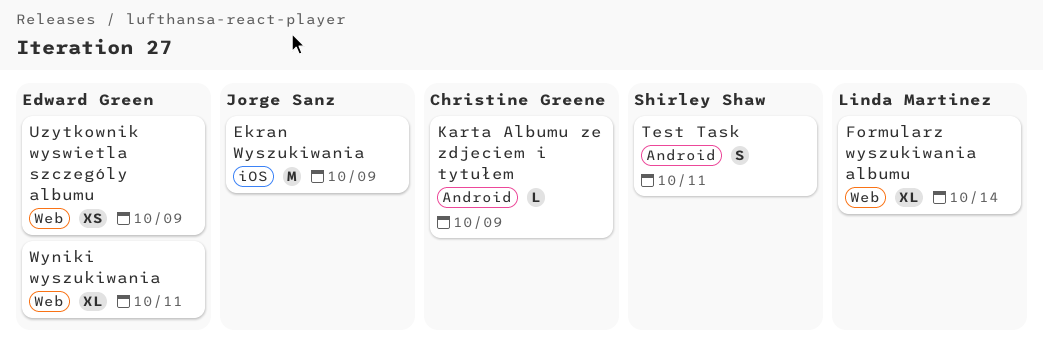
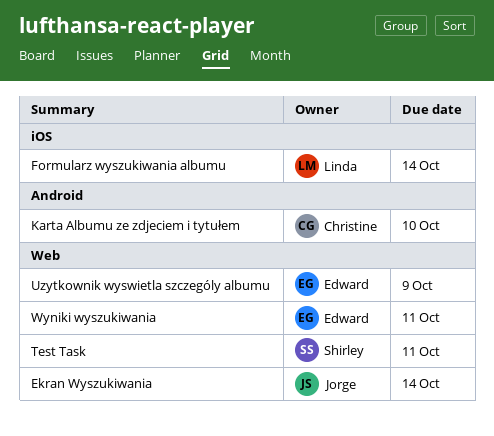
Ekran Wyszukiwania, label: iOS -> Web
Ekran Wyszukiwania, due: Oct 9 -> Oct 14
Formularz wyszukiwania albumu, label: Web -> iOS
Karta Albumu ze zdjeciem i tytułem, due: Oct 9 -> Oct 10
Test Task, label: Android -> Web

